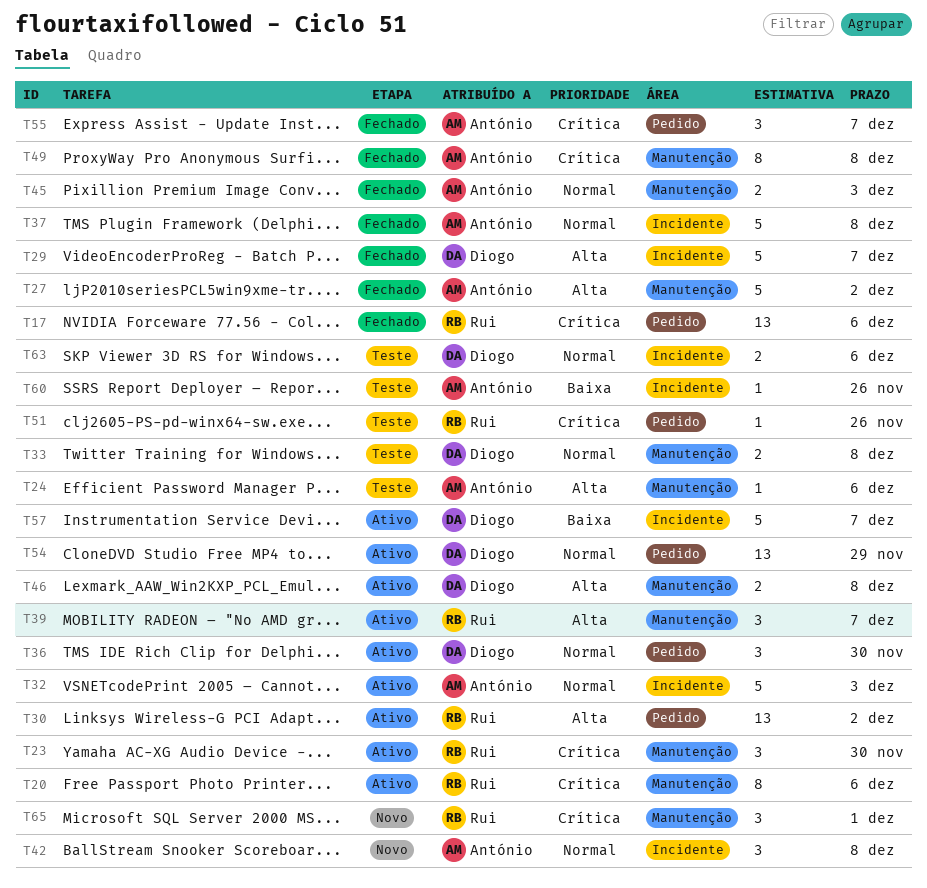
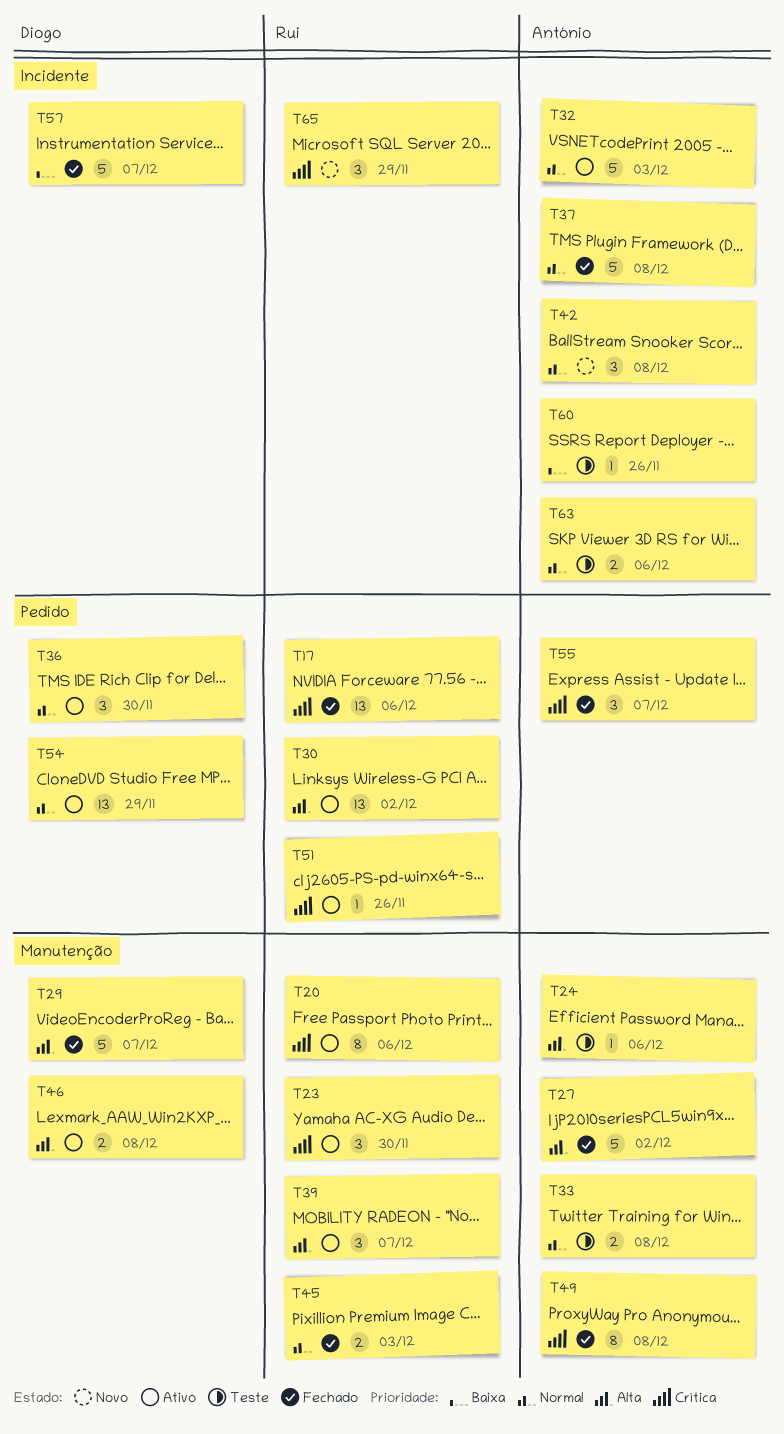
T29, label: Incidente -> Manutenção
T33, owner: Diogo -> António
T45, owner: António -> Rui
T51, status: Teste -> Ativo
T57, status: Ativo -> Fechado
T63, owner: Diogo -> António
T65, label: Manutenção -> Incidente
T65, due: Dec 1 -> Nov 29

